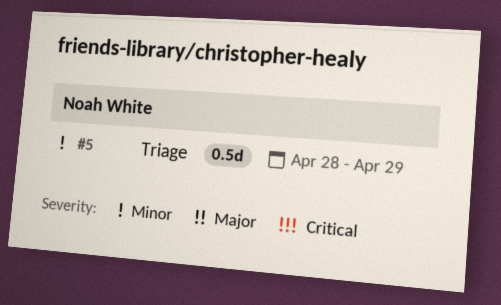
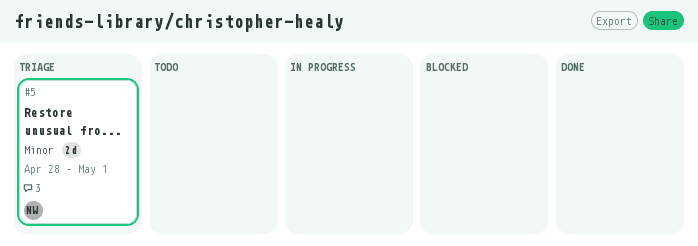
#5, estimate: 0.5d -> 2d
#5, due: Apr 29 -> May 1

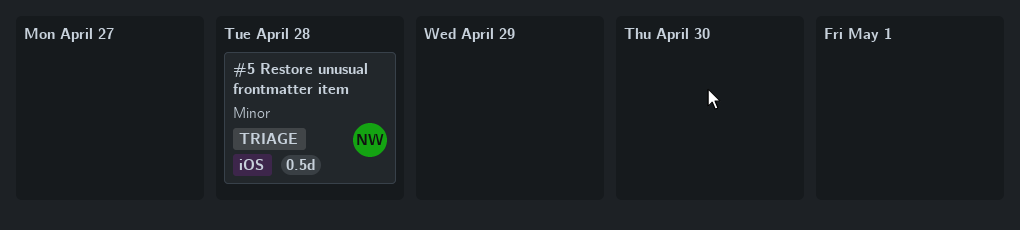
#5, estimate: 2d -> 0.5d
#5, due: May 1 -> Apr 28

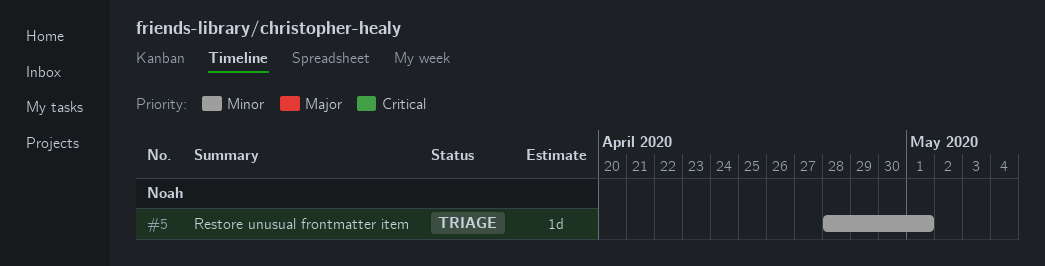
#5, estimate: 0.5d -> 1d
#5, due: Apr 28 -> May 1

